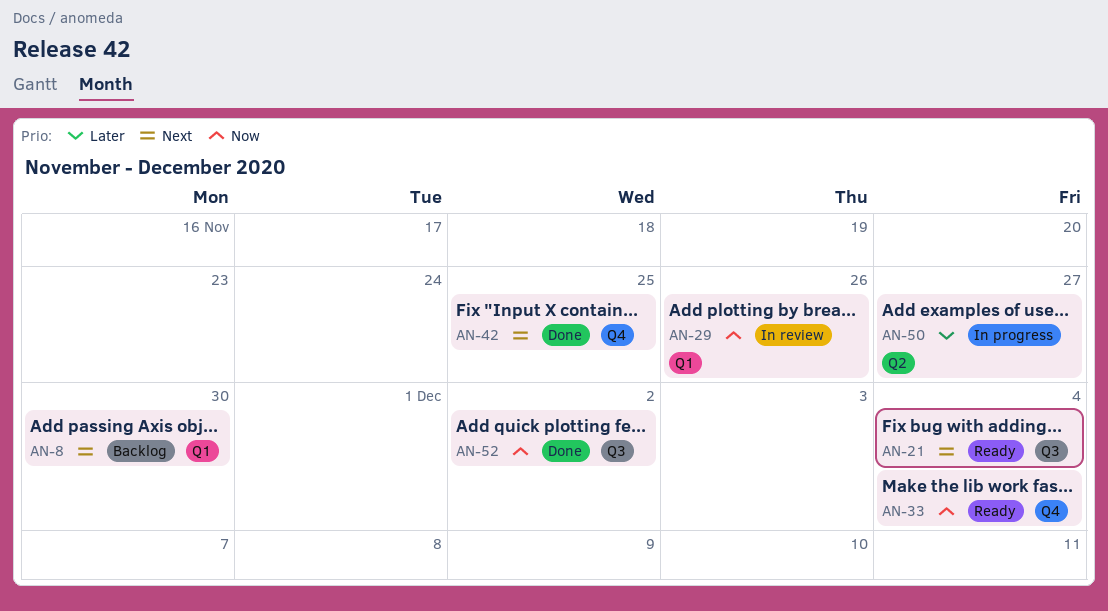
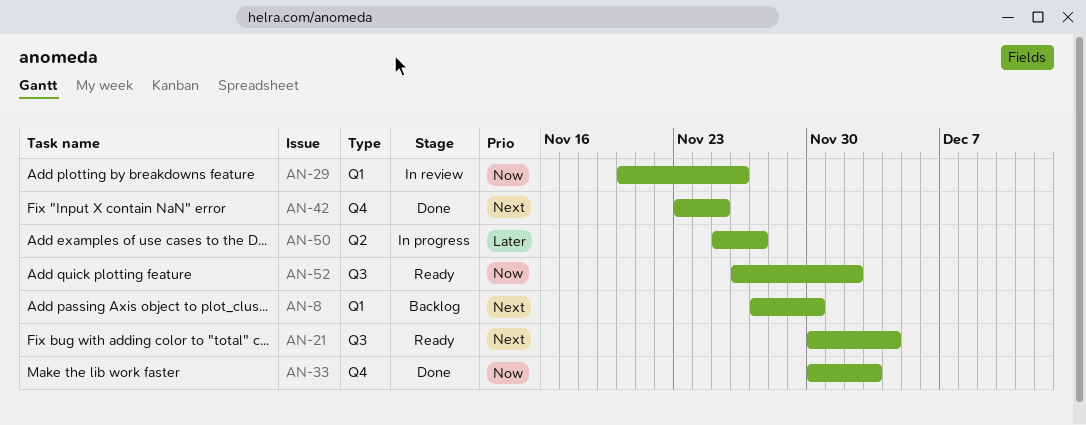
AN-33, status: Ready -> Done
AN-33, due: Dec 4 -> Dec 3
AN-52, status: Done -> Ready

